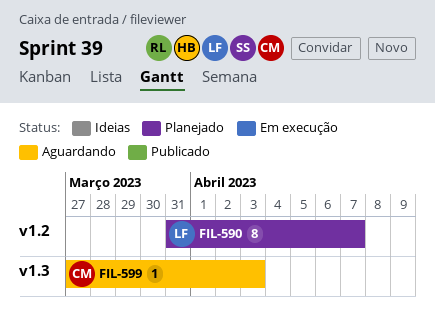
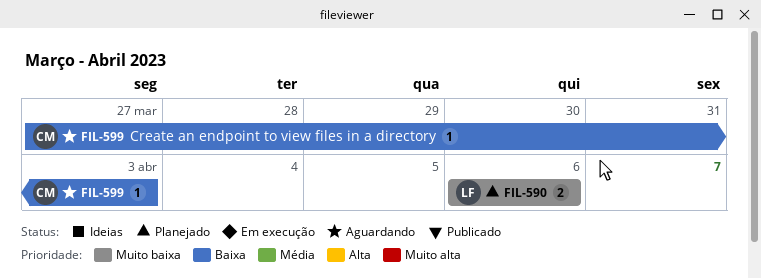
FIL-590, estimate: 8 -> 2
FIL-590, start: Mar 31 -> Apr 6
FIL-590, due: Apr 7 -> Apr 6

